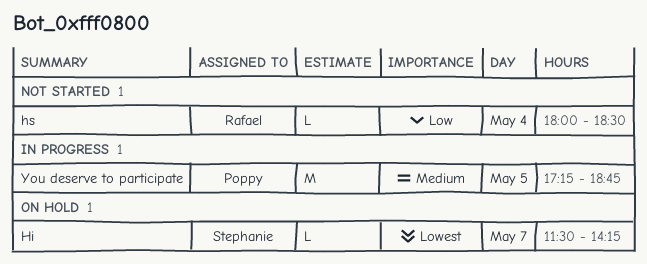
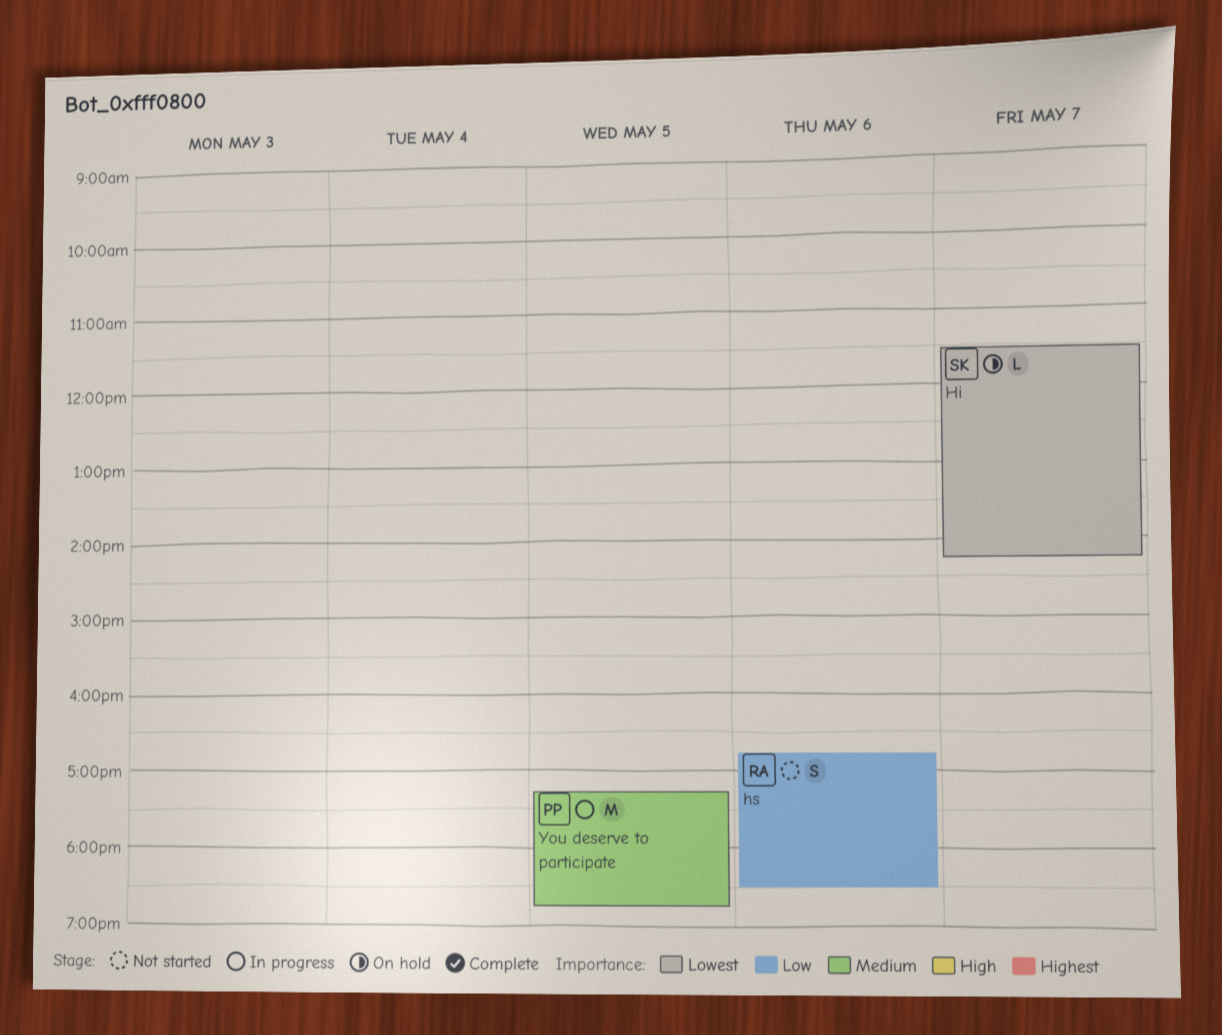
hs, estimate: L -> S
hs, day: May 4 -> May 6
hs, begins: 18:00 -> 16:45

